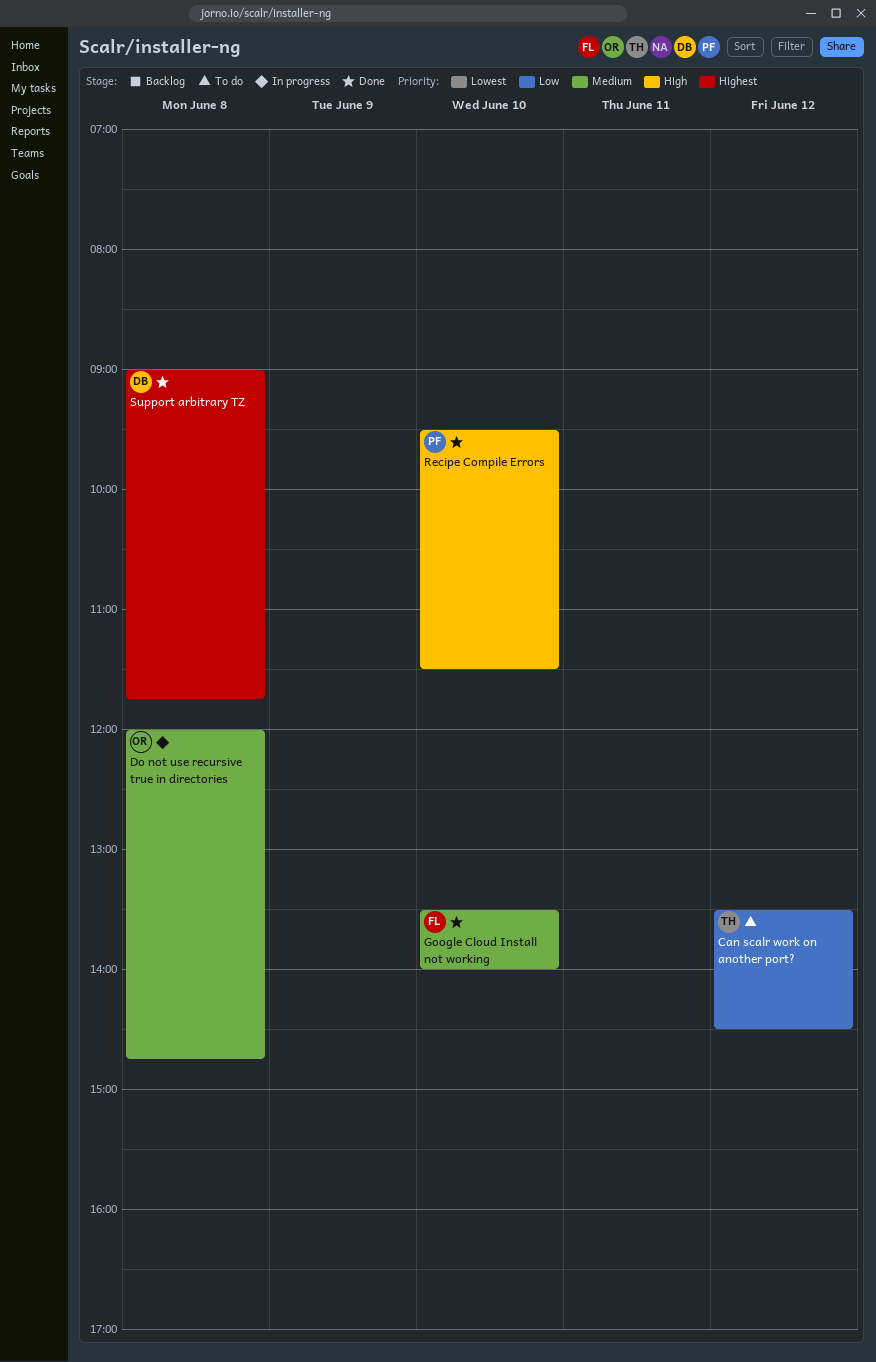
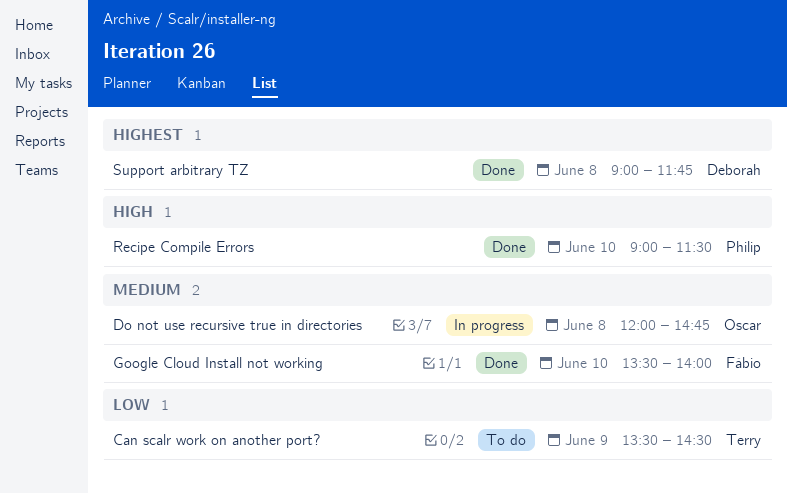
Can scalr work on another port?, day: Jun 12 -> Jun 9
Recipe Compile Errors, begins: 09:30 -> 09:00

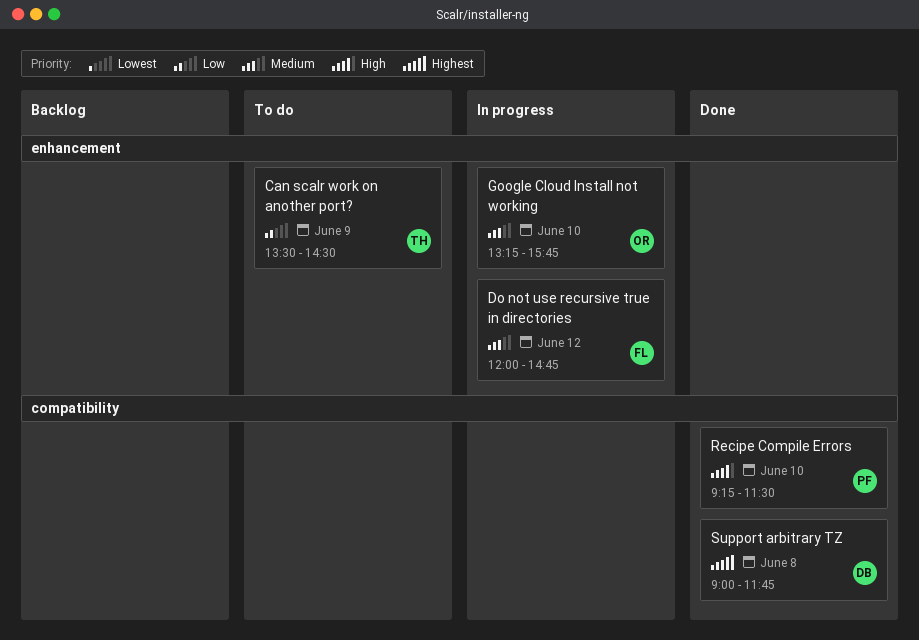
Do not use recursive true in directories, owner: Oscar -> Fábio
Do not use recursive true in directories, day: Jun 8 -> Jun 12
Google Cloud Install not working, status: Done -> In progress
Google Cloud Install not working, owner: Fábio -> Oscar
Google Cloud Install not working, begins: 13:30 -> 13:15
Google Cloud Install not working, ends: 14:00 -> 15:45
Recipe Compile Errors, begins: 09:00 -> 09:15

